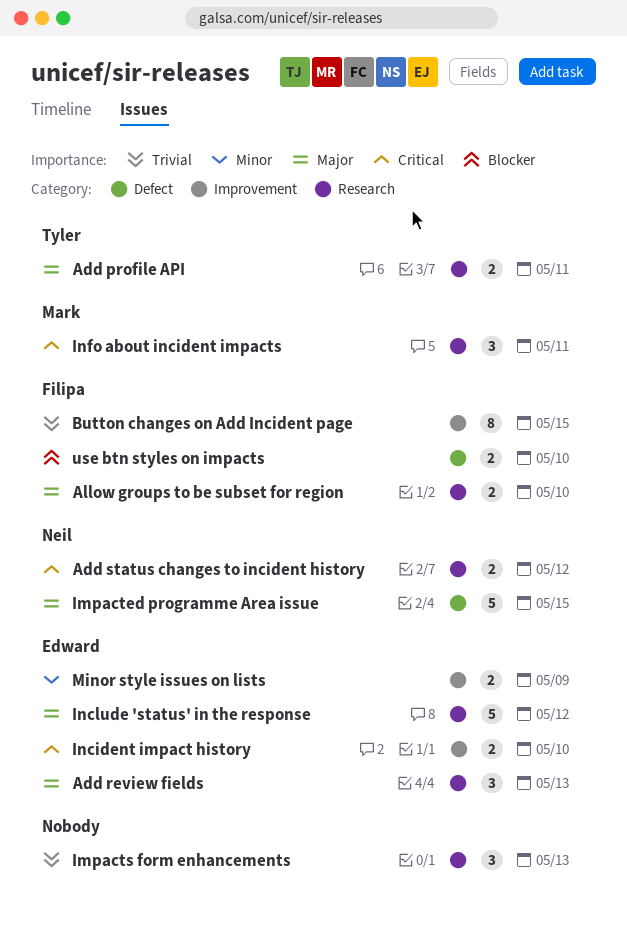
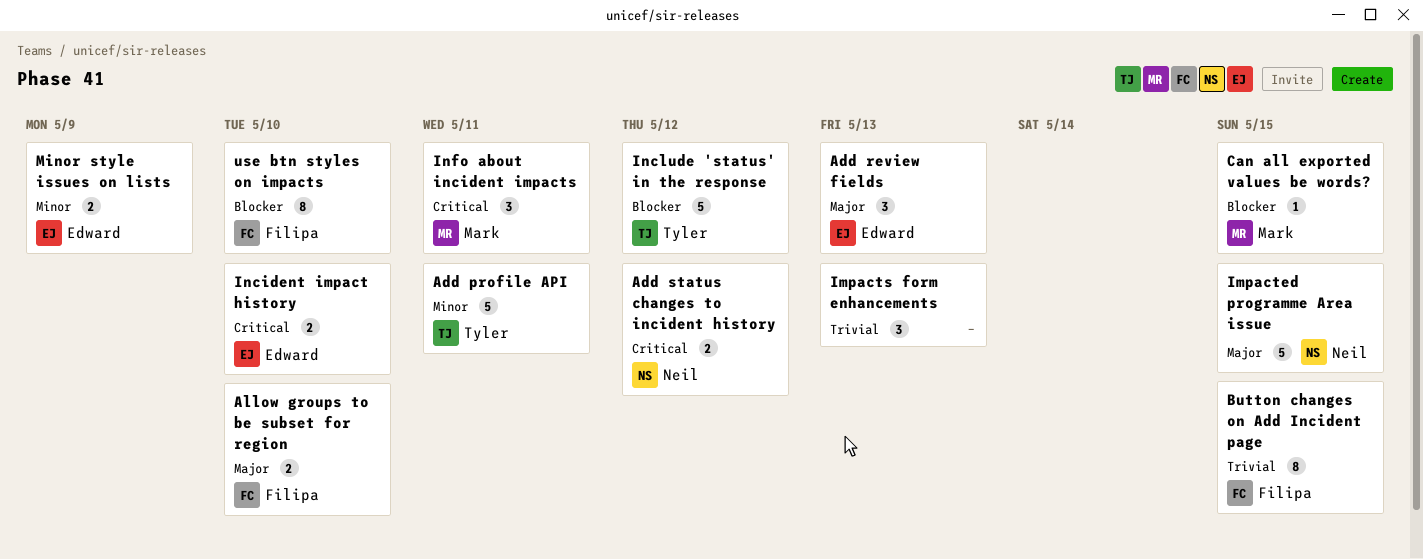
Add profile API, priority: Major -> Minor
Add profile API, estimate: 2 -> 5
Can all exported values be words?: none -> present
Include 'status' in the response, owner: Edward -> Tyler
Include 'status' in the response, priority: Major -> Blocker
use btn styles on impacts, estimate: 2 -> 8

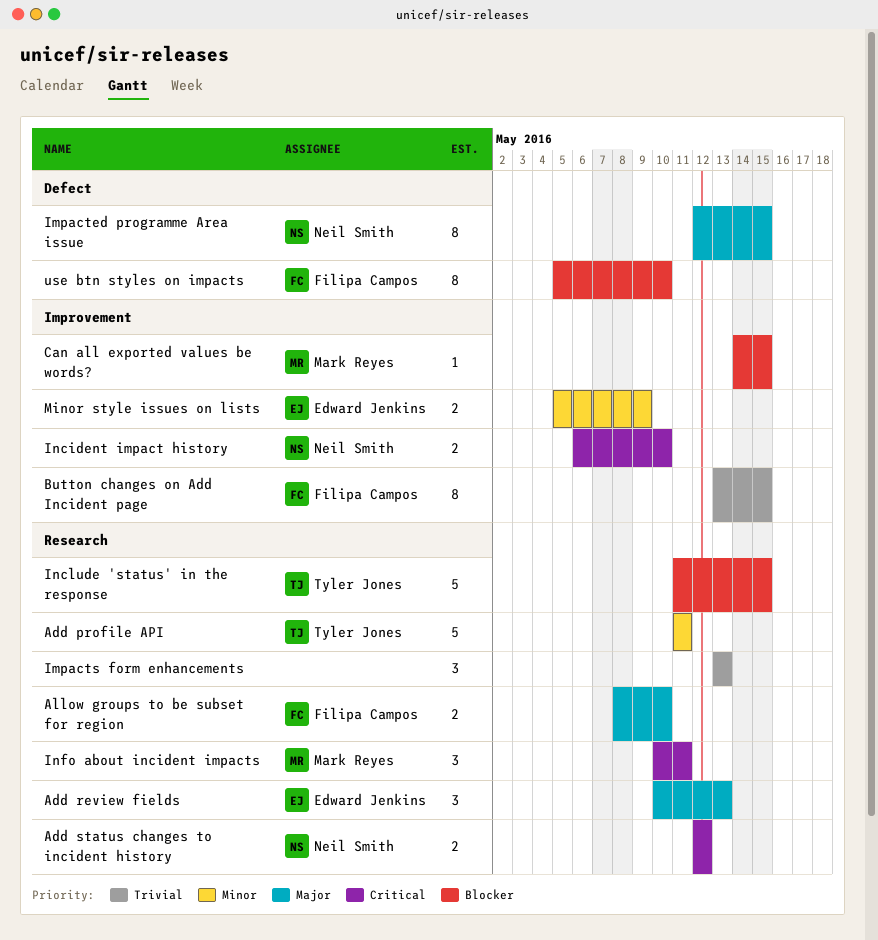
Impacted programme Area issue, estimate: 5 -> 8
Incident impact history, owner: Edward Jenkins -> Neil Smith
Include 'status' in the response, due: May 12 -> May 15

